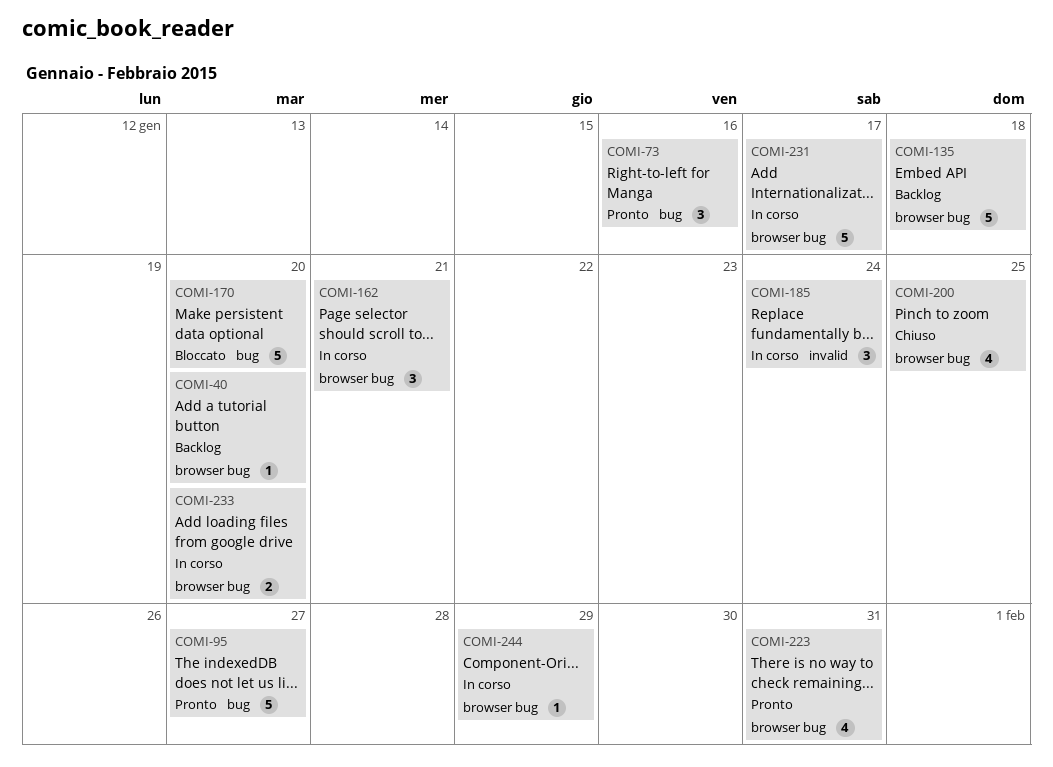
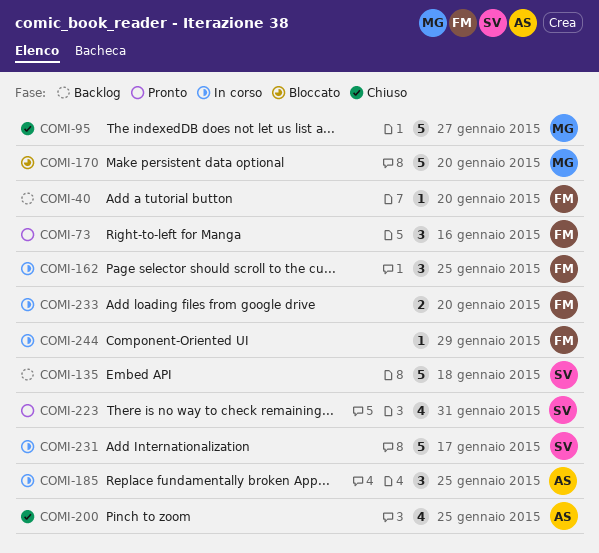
COMI-95, status: Pronto -> Chiuso
COMI-162, due: Jan 21 -> Jan 25
COMI-185, due: Jan 24 -> Jan 25

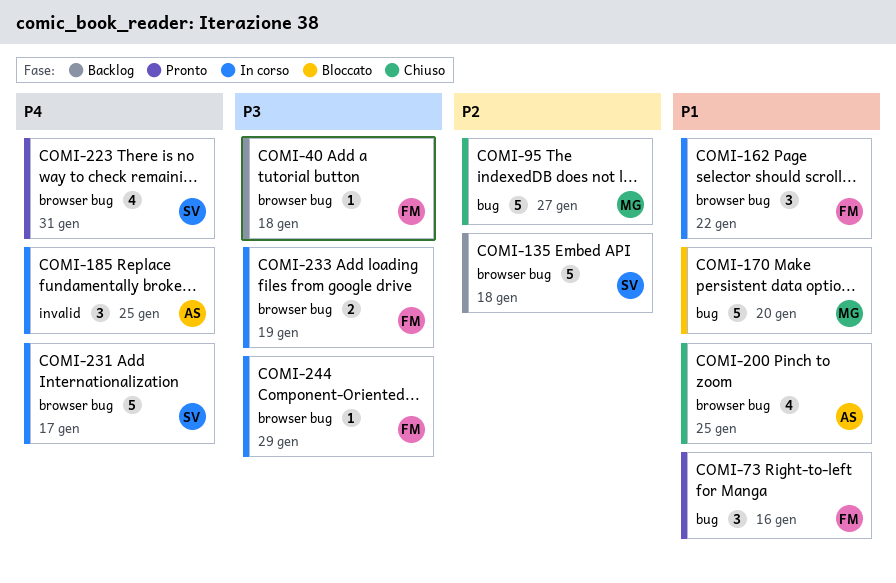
COMI-40, due: Jan 20 -> Jan 18
COMI-162, due: Jan 25 -> Jan 22
COMI-233, due: Jan 20 -> Jan 19

